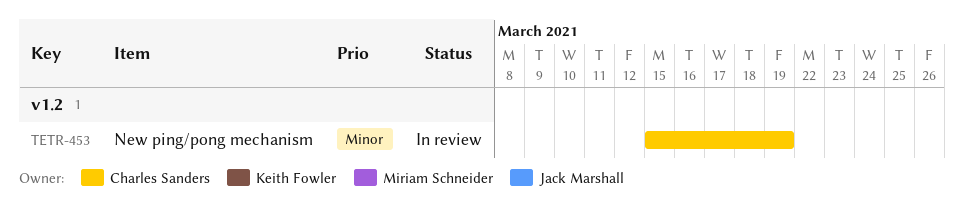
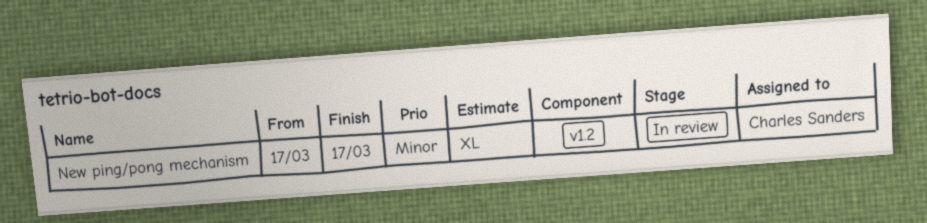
New ping/pong mechanism, start: Mar 15 -> Mar 17
New ping/pong mechanism, due: Mar 19 -> Mar 17

